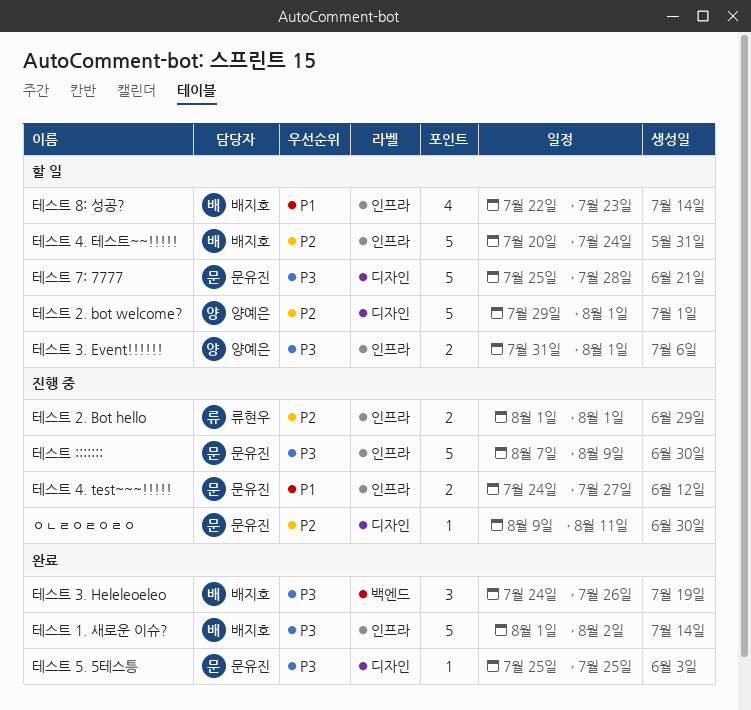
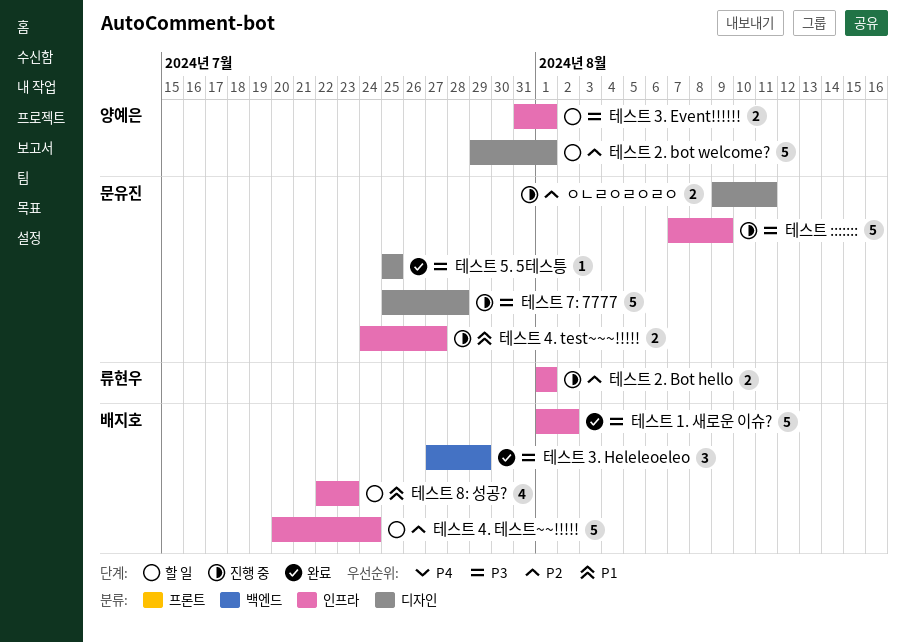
ㅇㄴㄹㅇㄹㅇㄹㅇ, estimate: 1 -> 2
테스트 3. Heleleoeleo, start: Jul 24 -> Jul 27
테스트 3. Heleleoeleo, due: Jul 26 -> Jul 29
테스트 7: 7777, status: 할 일 -> 진행 중

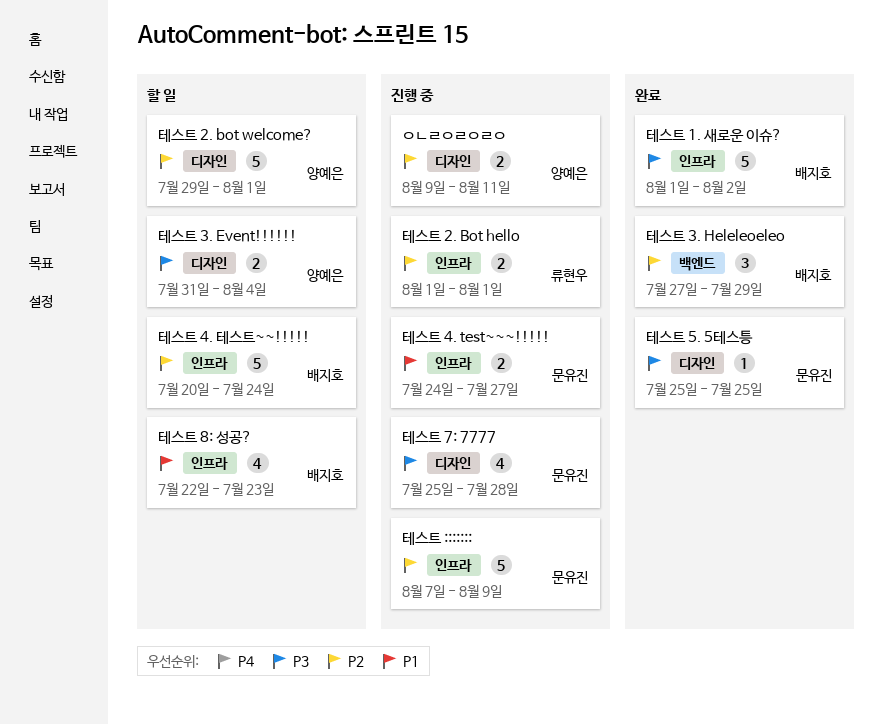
ㅇㄴㄹㅇㄹㅇㄹㅇ, owner: 문유진 -> 양예은
테스트 3. Event!!!!!!, label: 인프라 -> 디자인
테스트 3. Event!!!!!!, due: Aug 1 -> Aug 4
테스트 3. Heleleoeleo, priority: P3 -> P2
테스트 7: 7777, estimate: 5 -> 4
테스트 :::::::, priority: P3 -> P2

